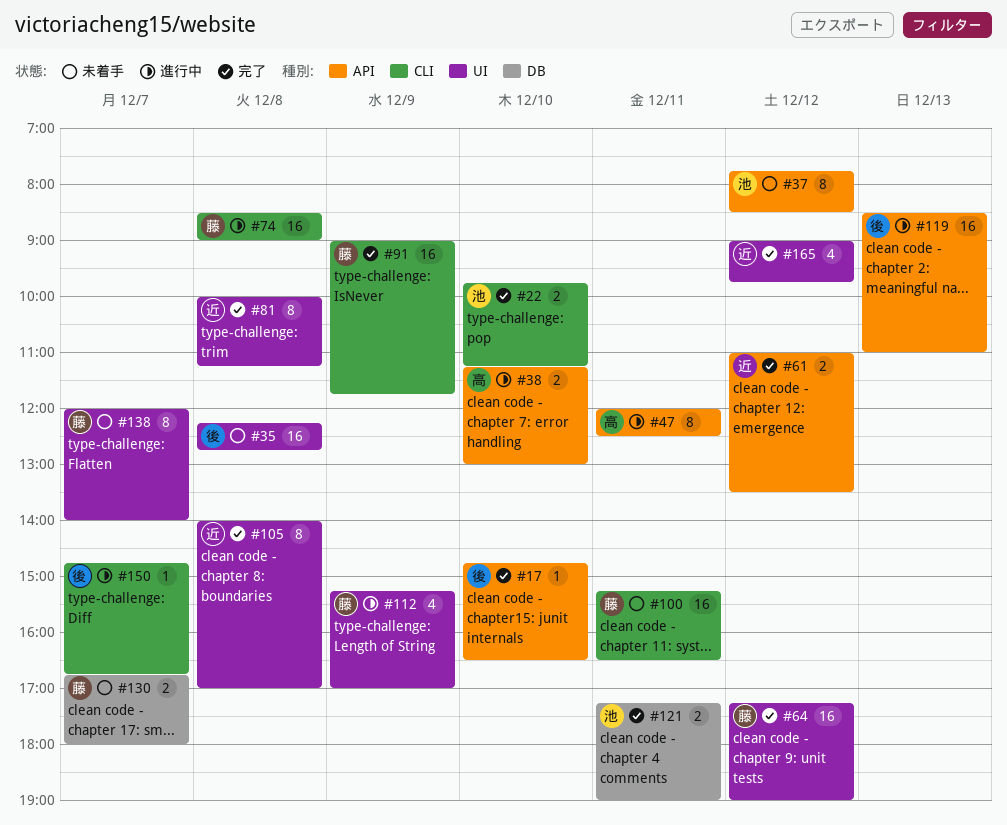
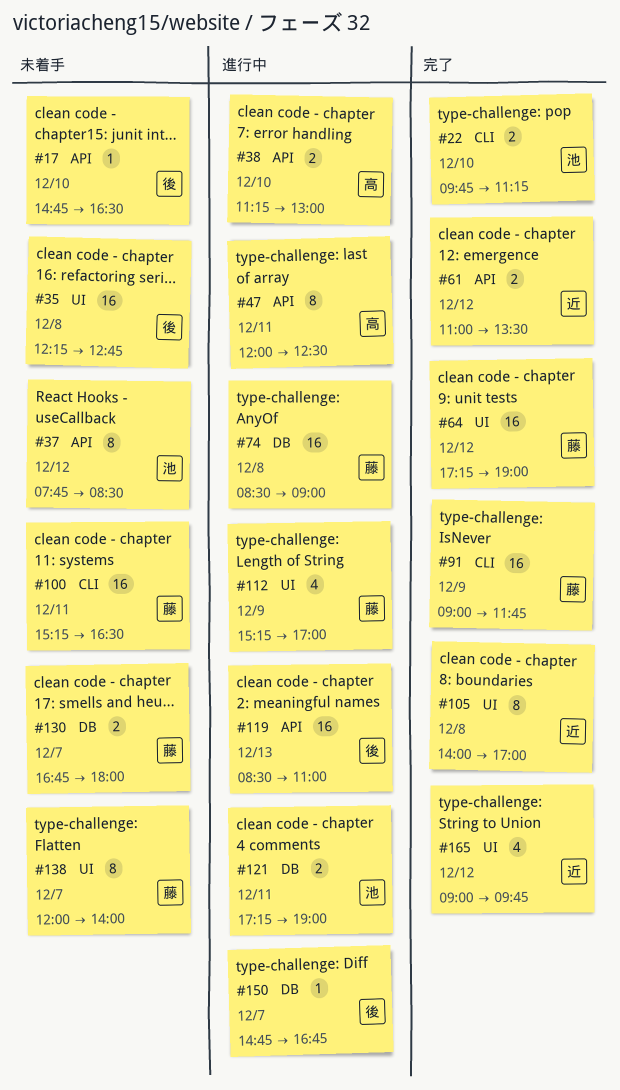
#17, status: 完了 -> 未着手
#74, label: CLI -> DB
#81: present -> none
#121, status: 完了 -> 進行中
#150, label: CLI -> DB

